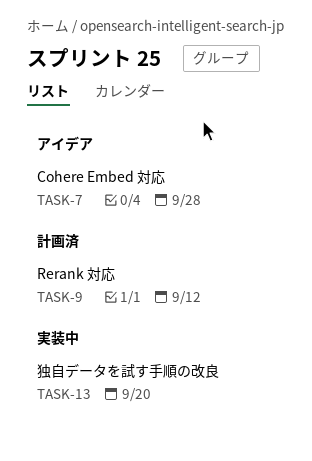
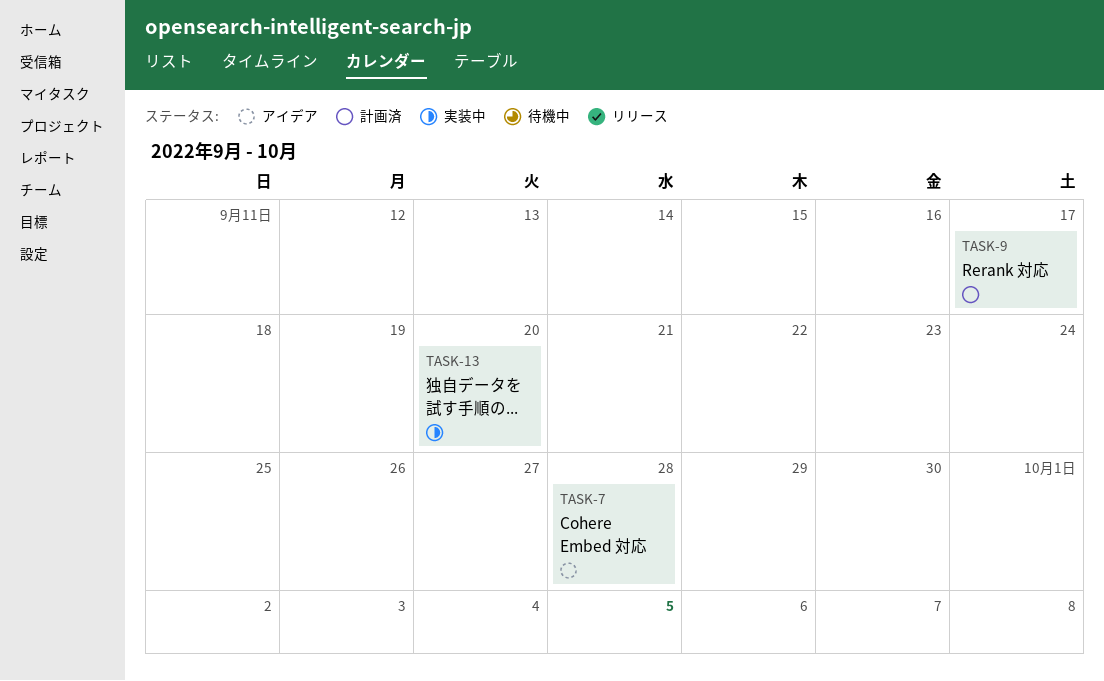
TASK-9, due: Sep 12 -> Sep 17

